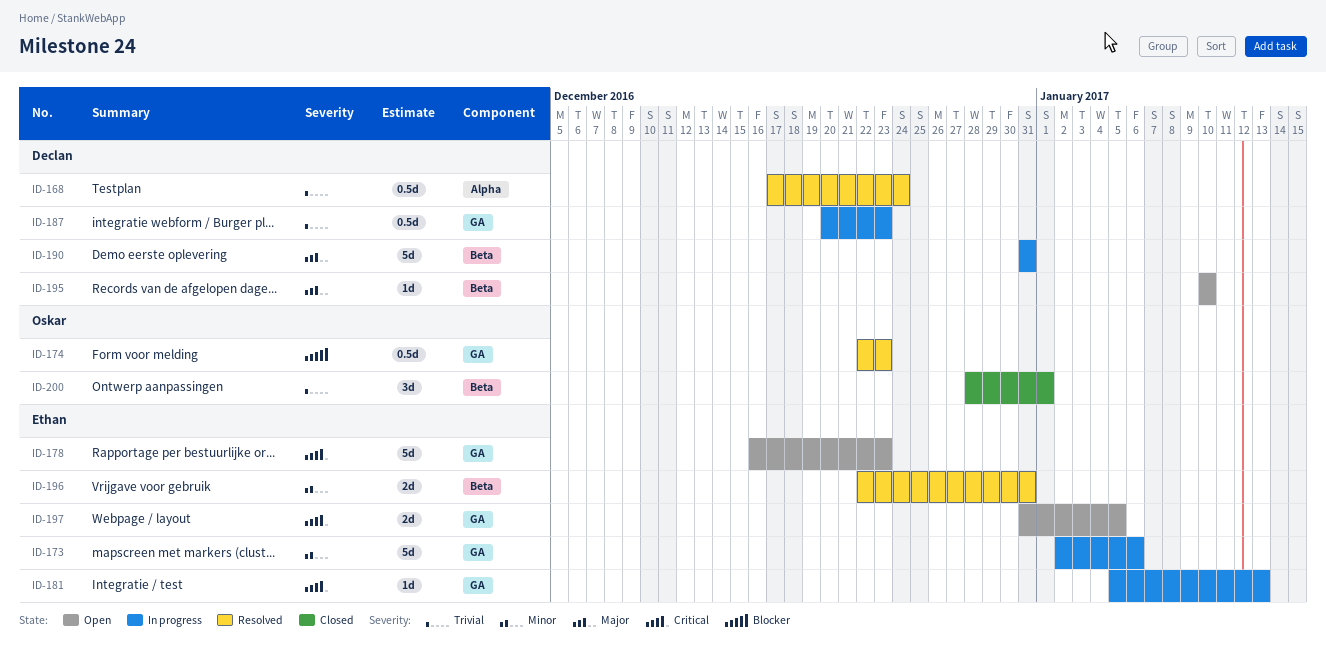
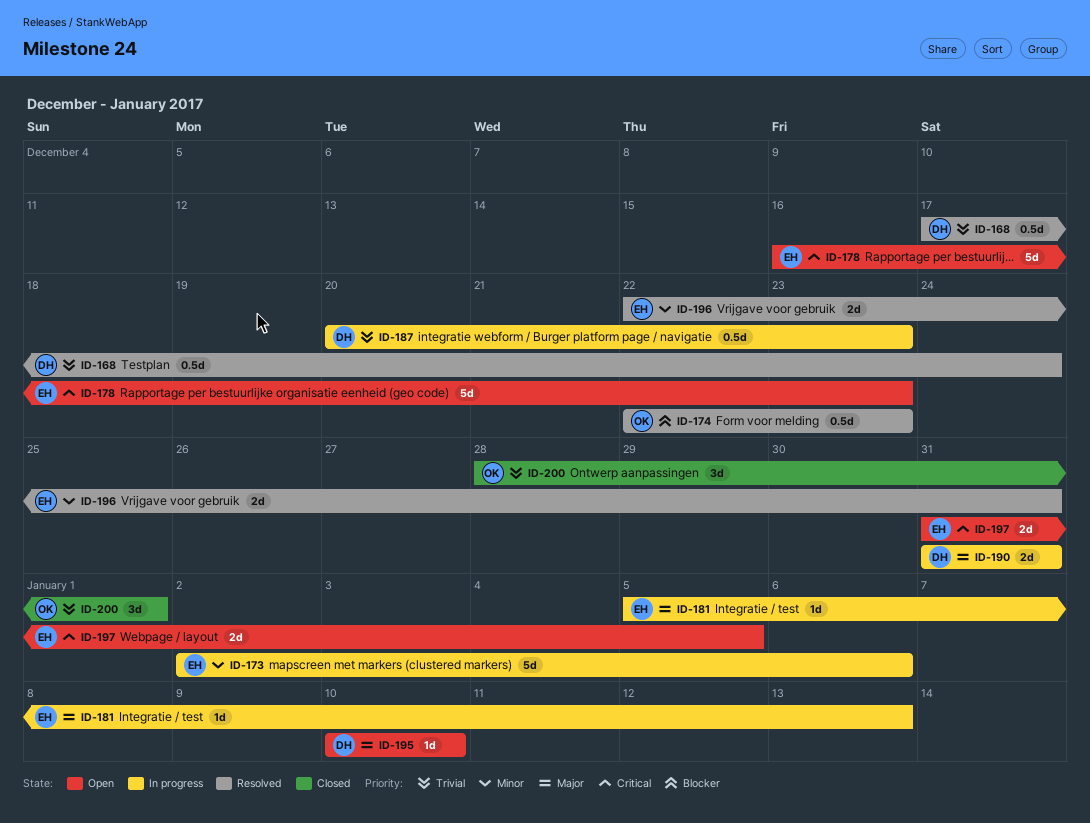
ID-181, priority: Critical -> Major
ID-190, estimate: 5d -> 2d

